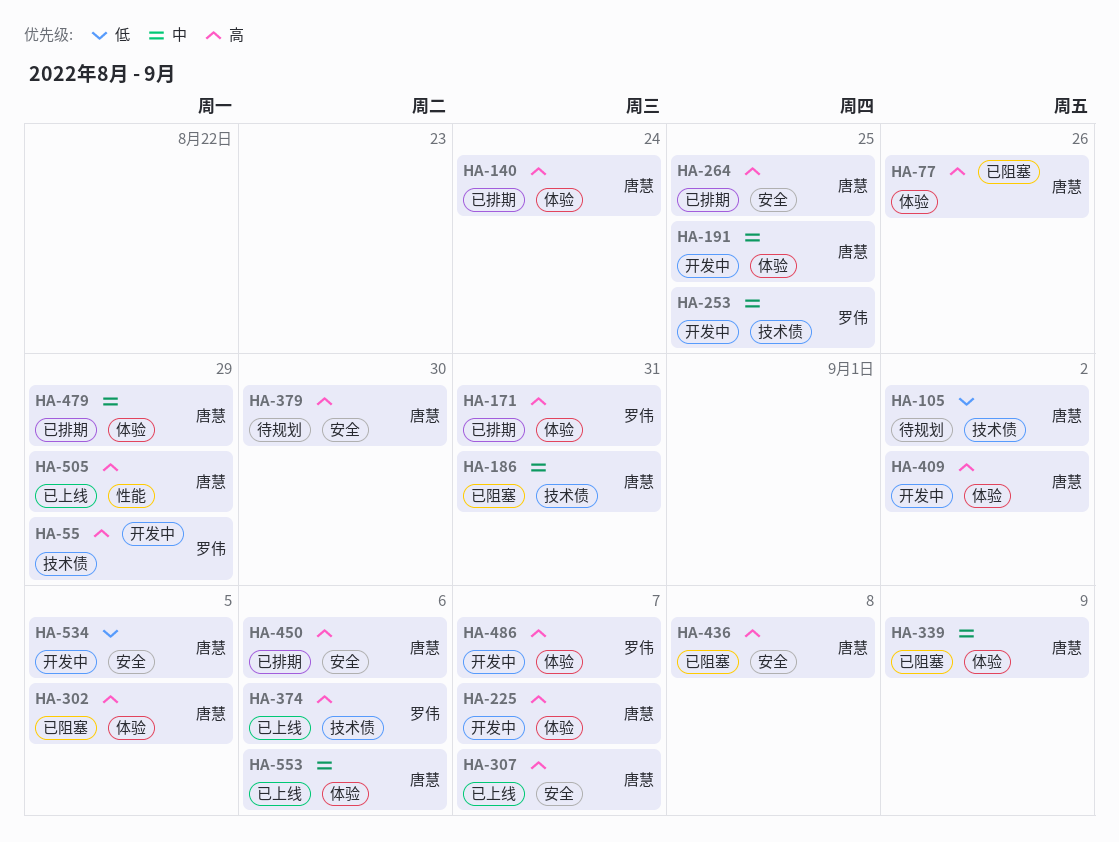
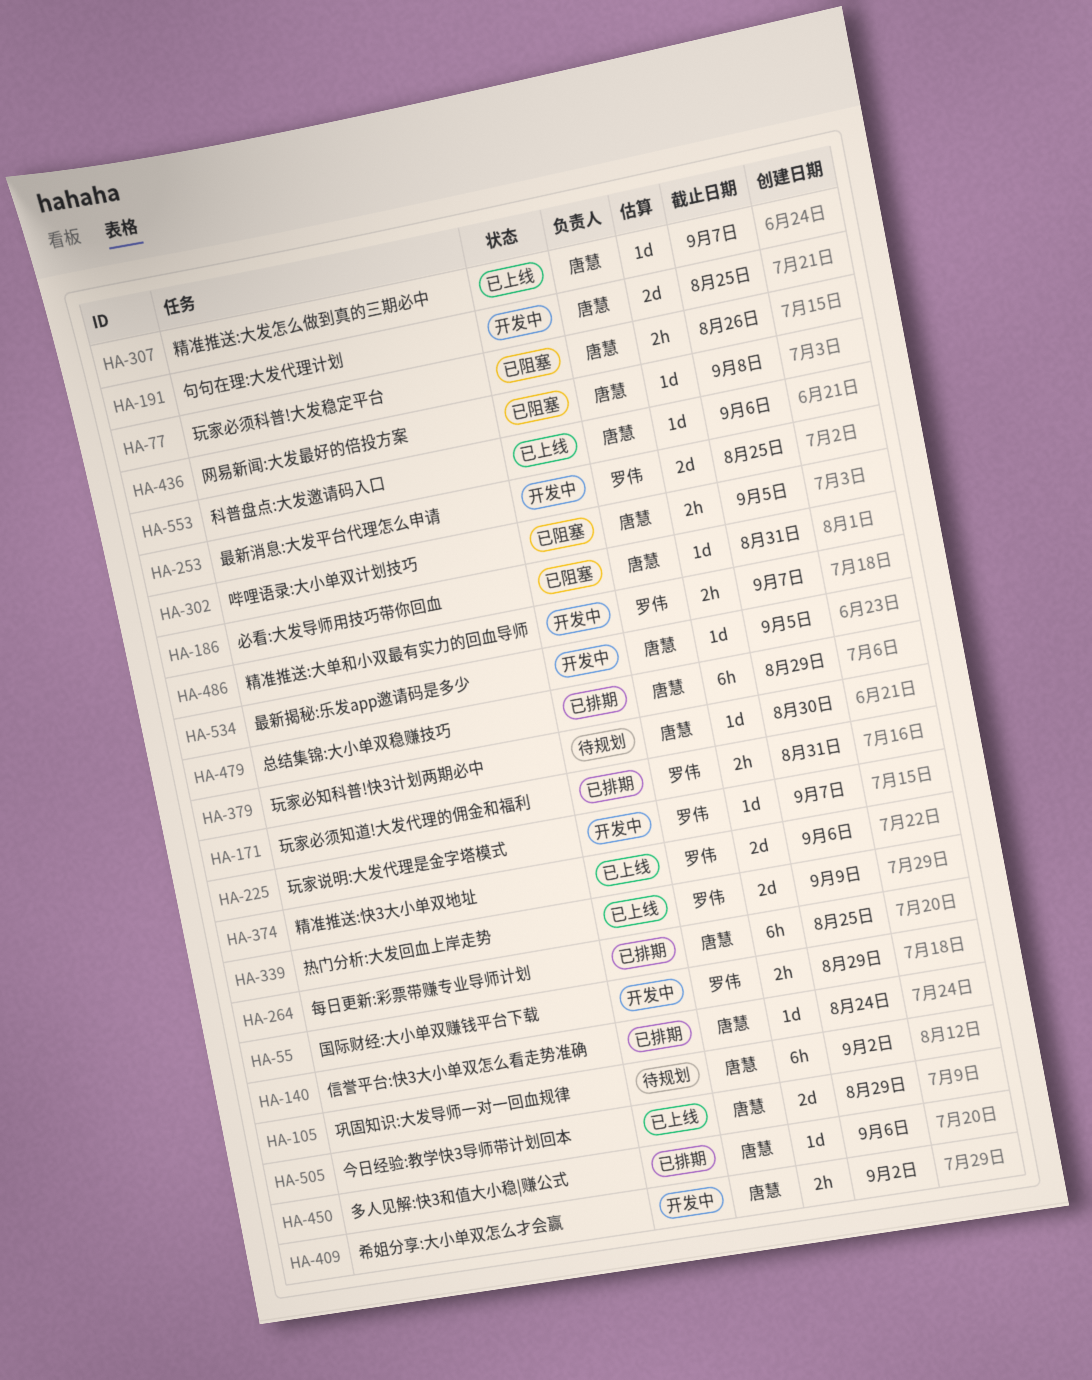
HA-225, owner: 唐慧 -> 罗伟
HA-339, status: 已阻塞 -> 已上线
HA-339, owner: 唐慧 -> 罗伟

